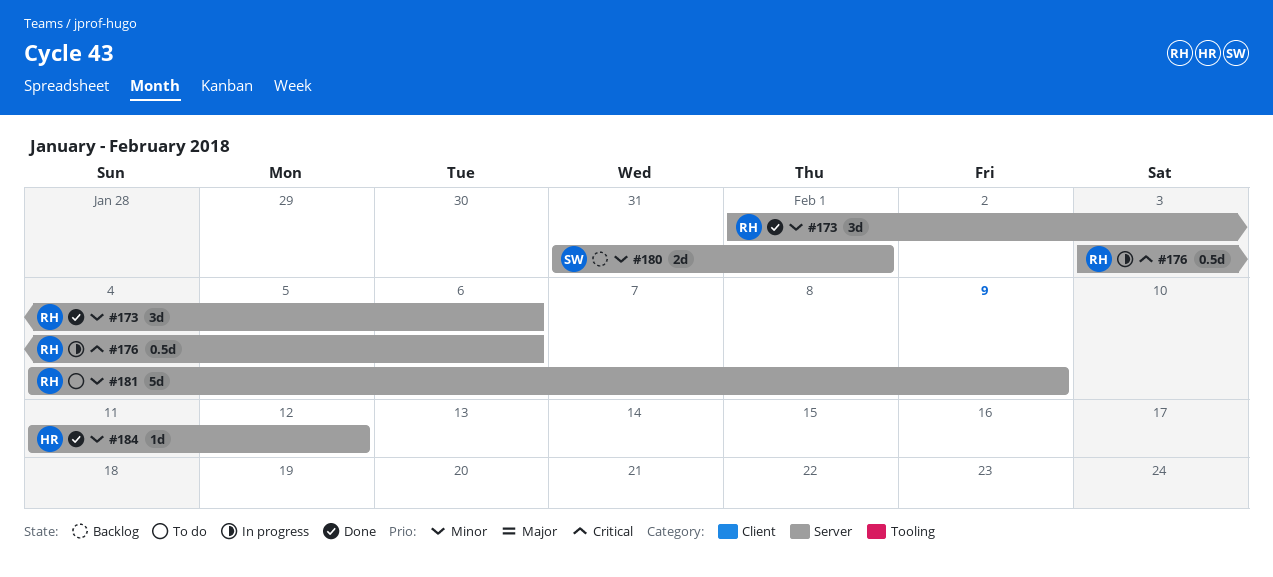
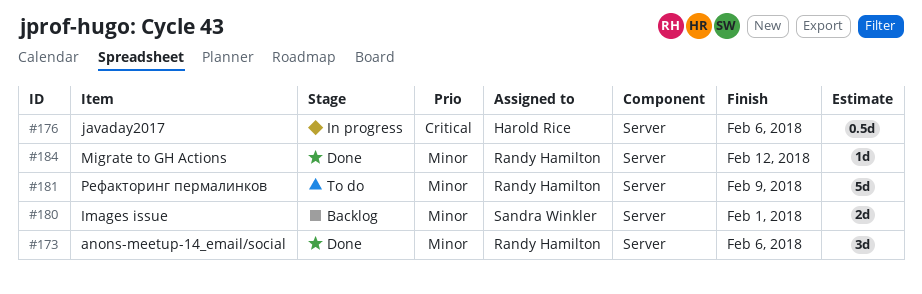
#176, owner: Randy Hamilton -> Harold Rice
#184, owner: Harold Rice -> Randy Hamilton

